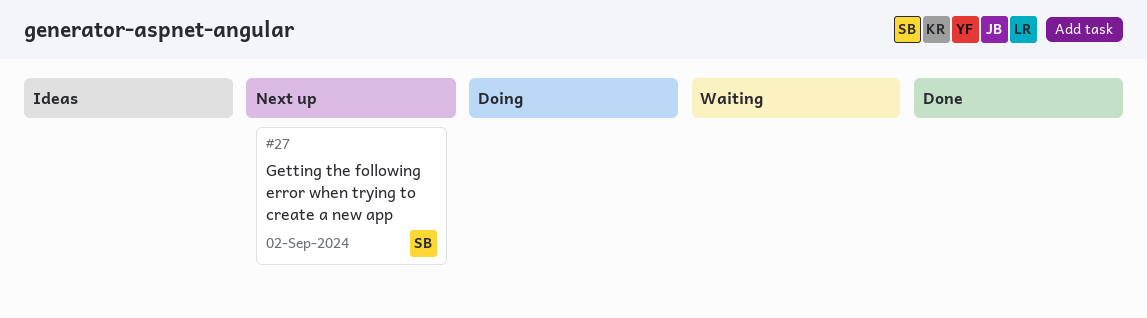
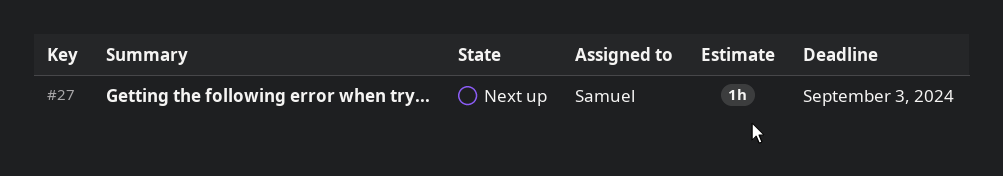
#27, due: Sep 2 -> Sep 3

